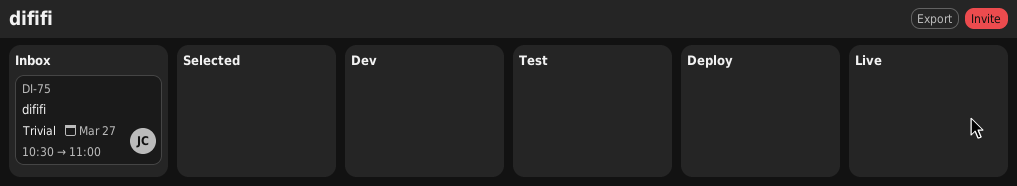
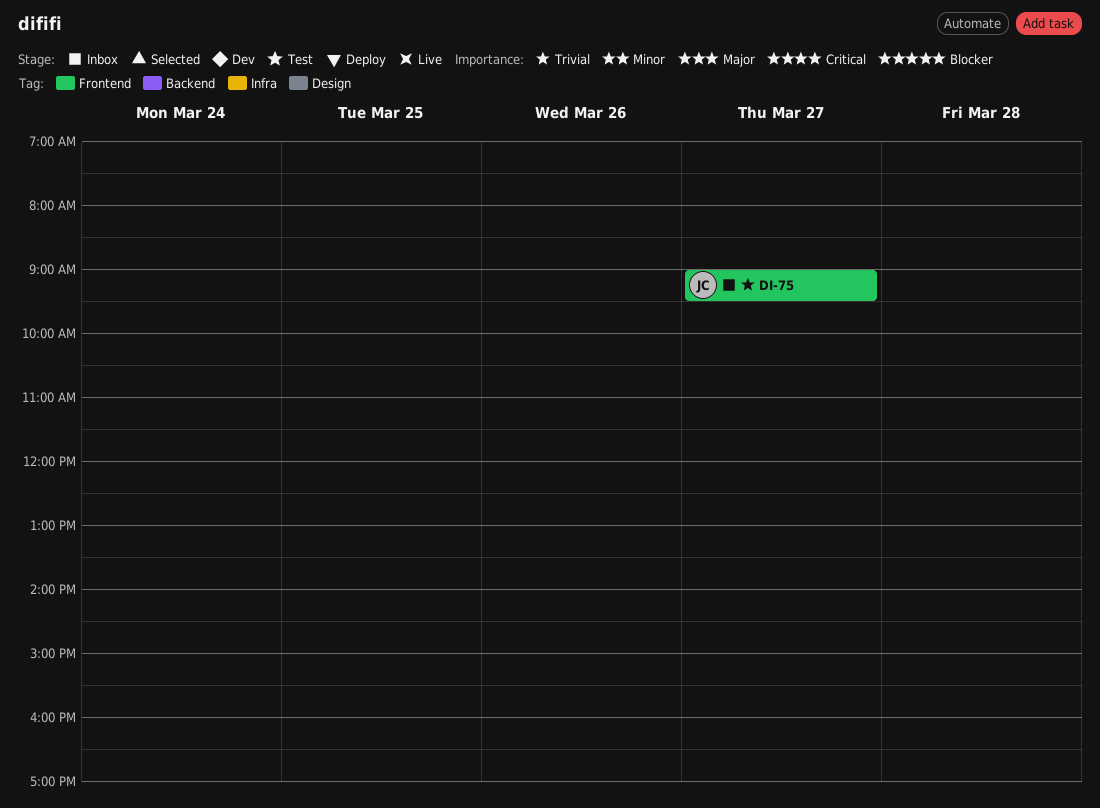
DI-75, begins: 10:30 -> 09:00
DI-75, ends: 11:00 -> 09:30

